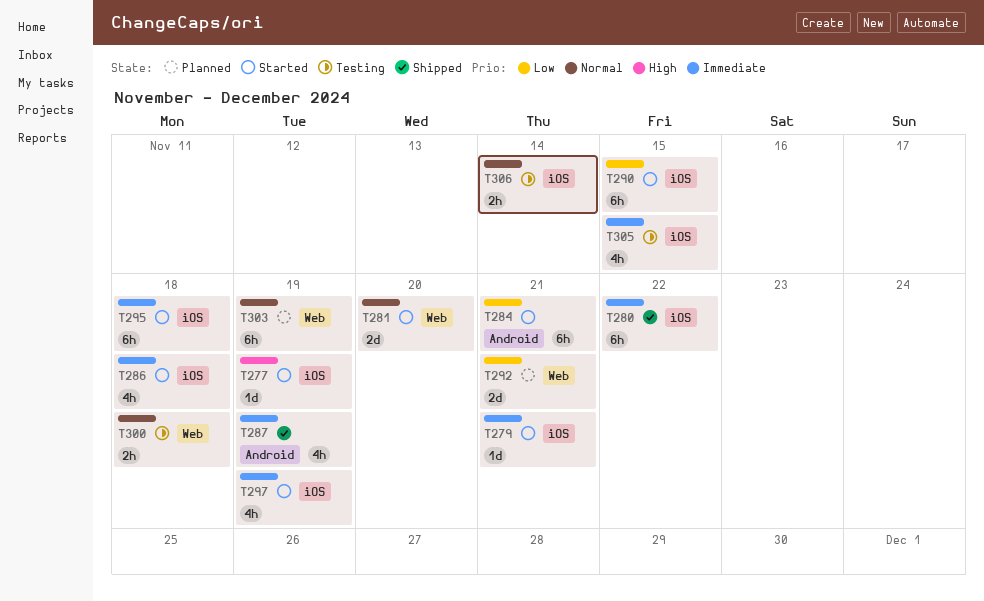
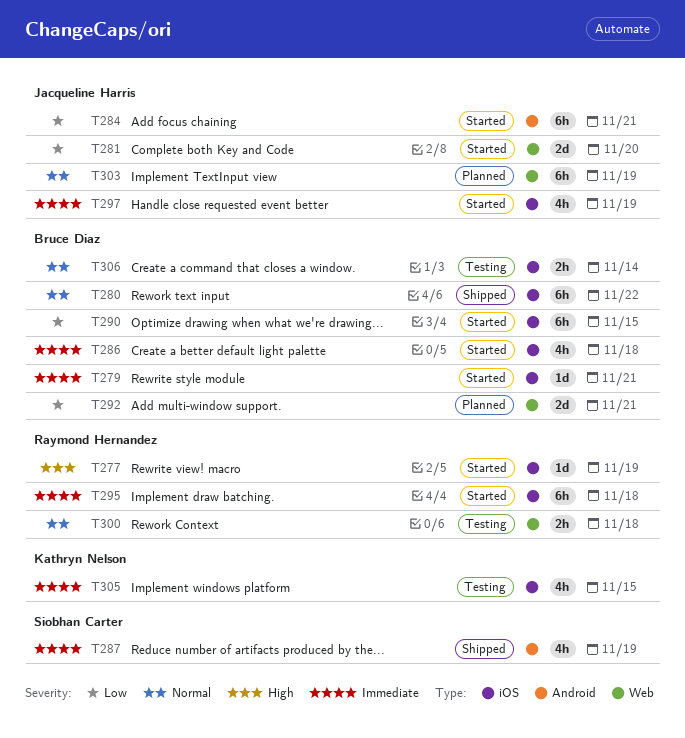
T280, priority: Immediate -> Normal
T281, priority: Normal -> Low

